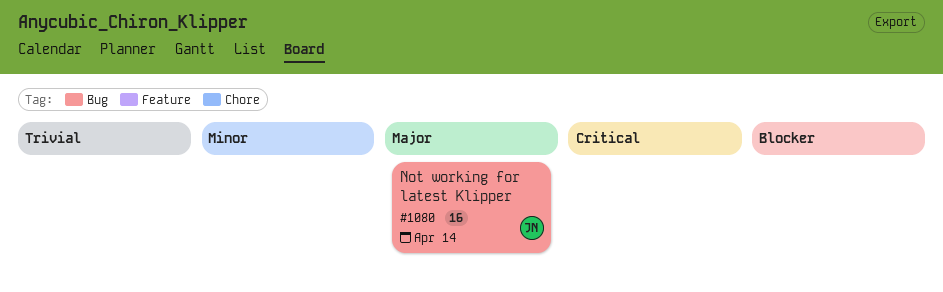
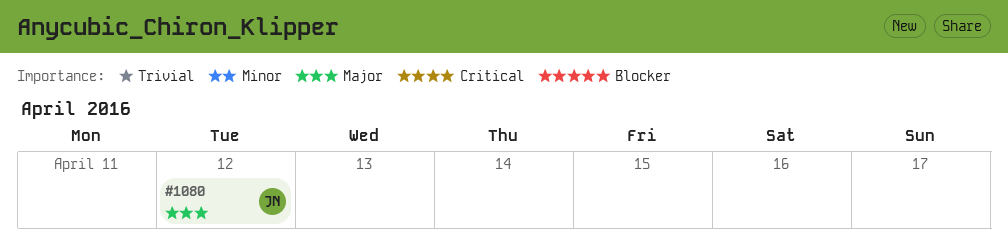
#1080, due: Apr 14 -> Apr 12

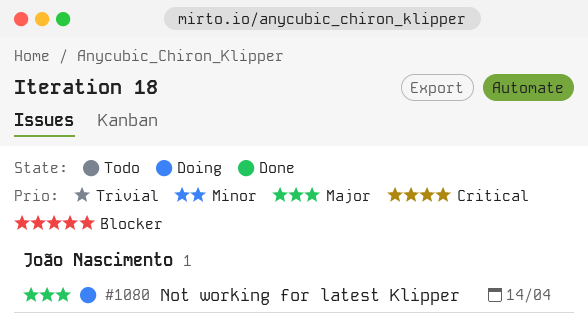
#1080, due: Apr 12 -> Apr 14

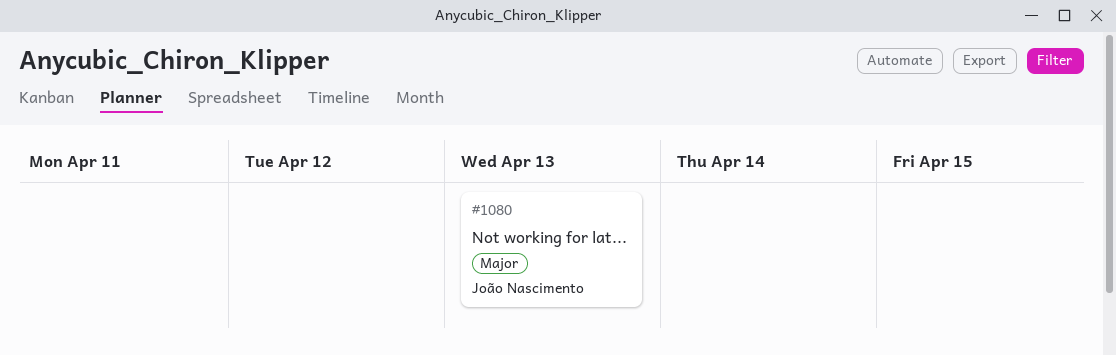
#1080, due: Apr 14 -> Apr 13

